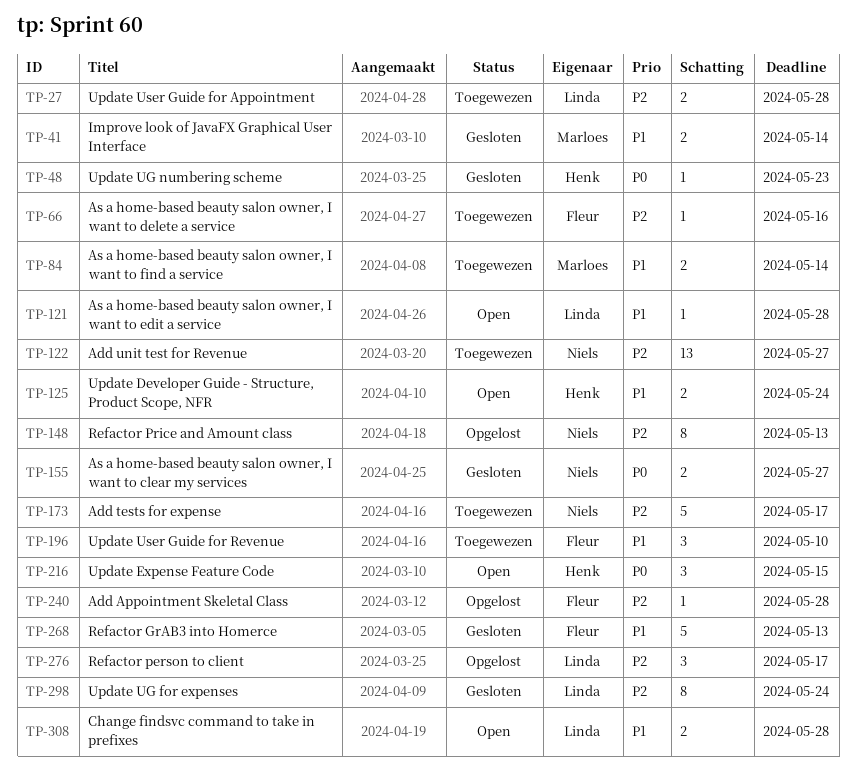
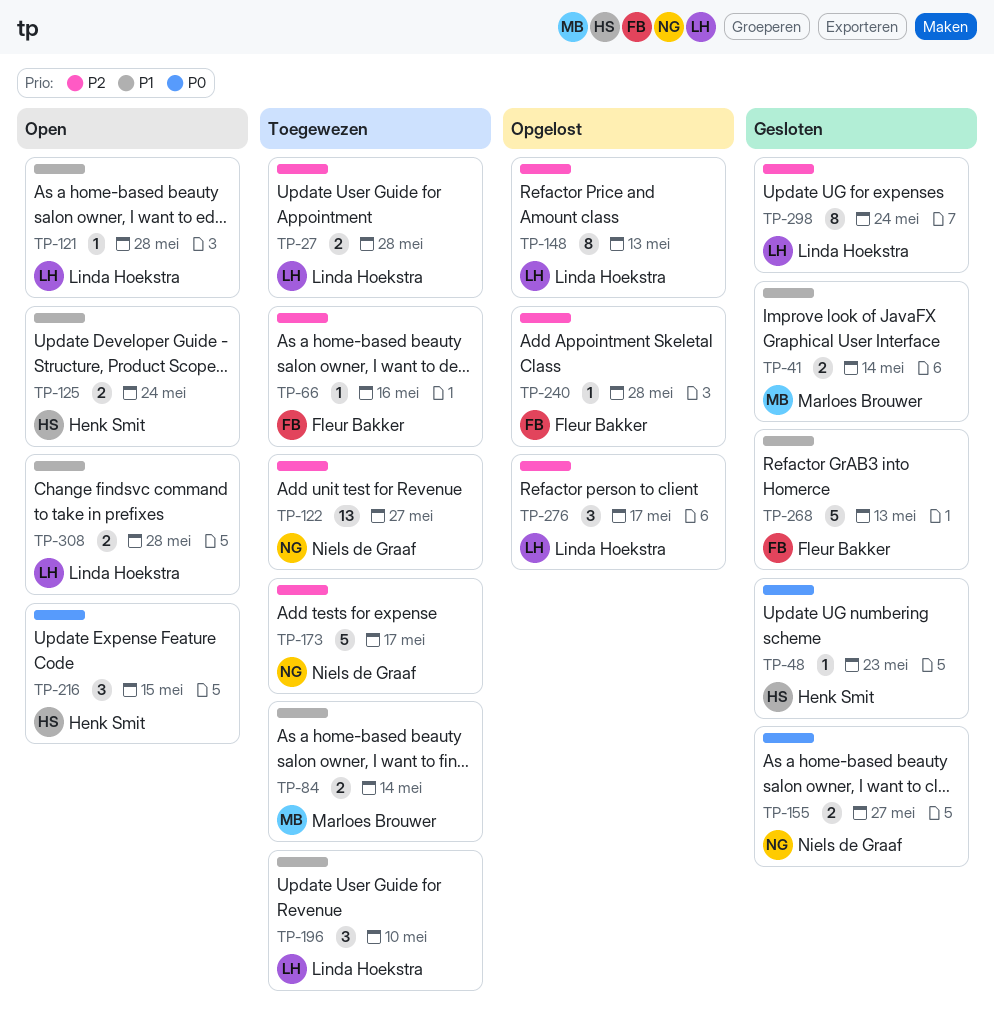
TP-148, owner: Niels de Graaf -> Linda Hoekstra
TP-196, owner: Fleur Bakker -> Linda Hoekstra

